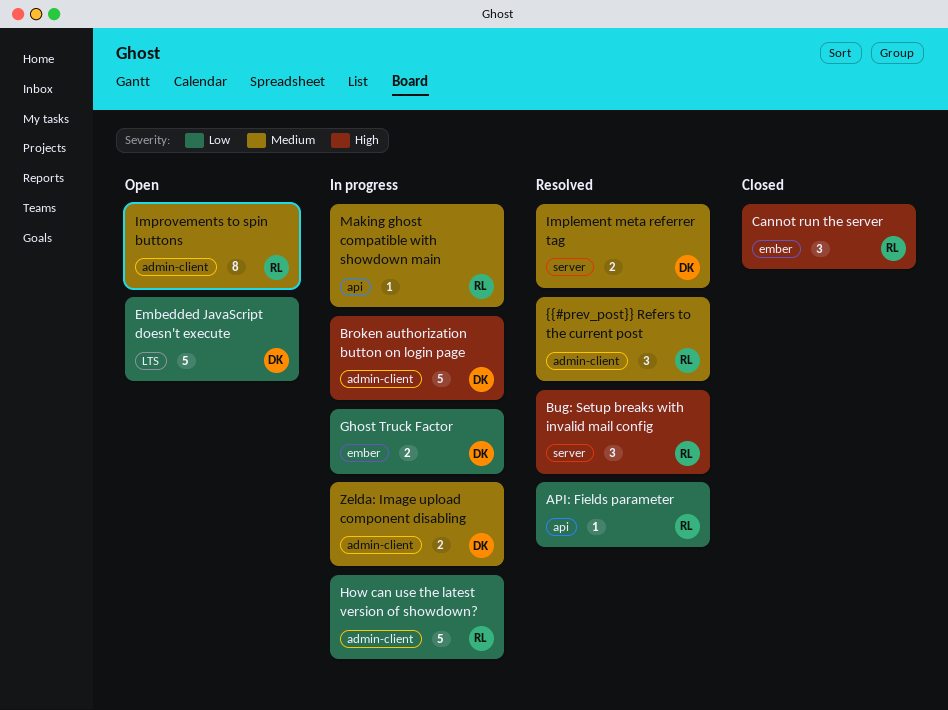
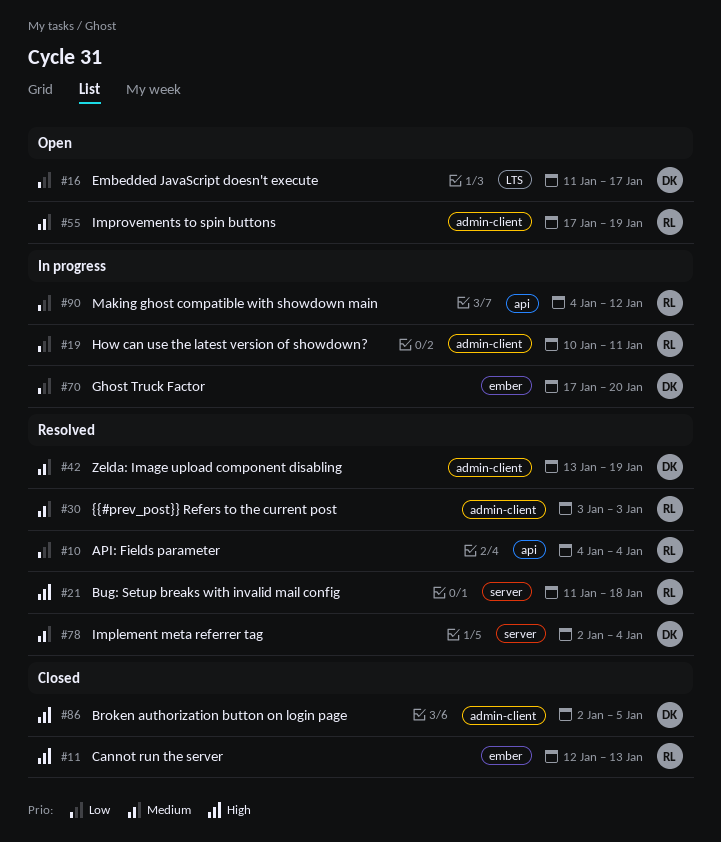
Broken authorization button on login page, status: In progress -> Closed
Making ghost compatible with showdown main, priority: Medium -> Low
Zelda: Image upload component disabling, status: In progress -> Resolved

